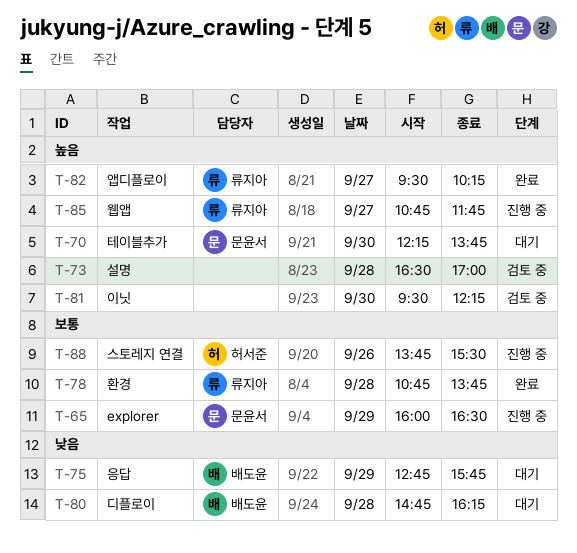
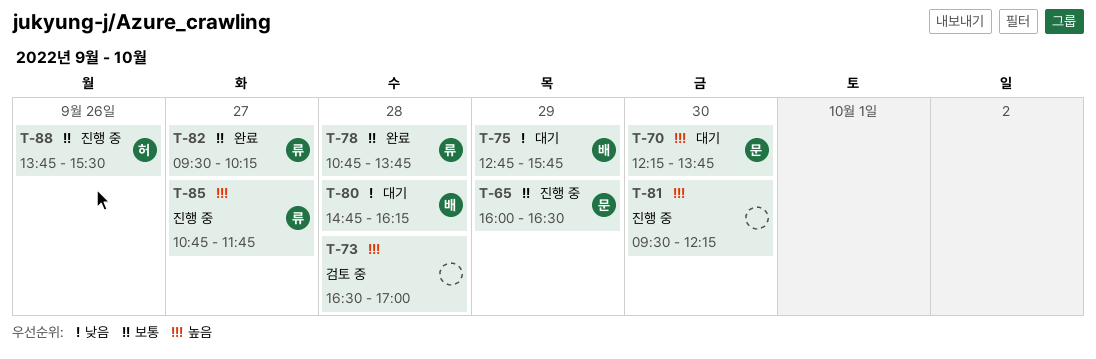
T-81, status: 검토 중 -> 진행 중
T-82, priority: 높음 -> 보통

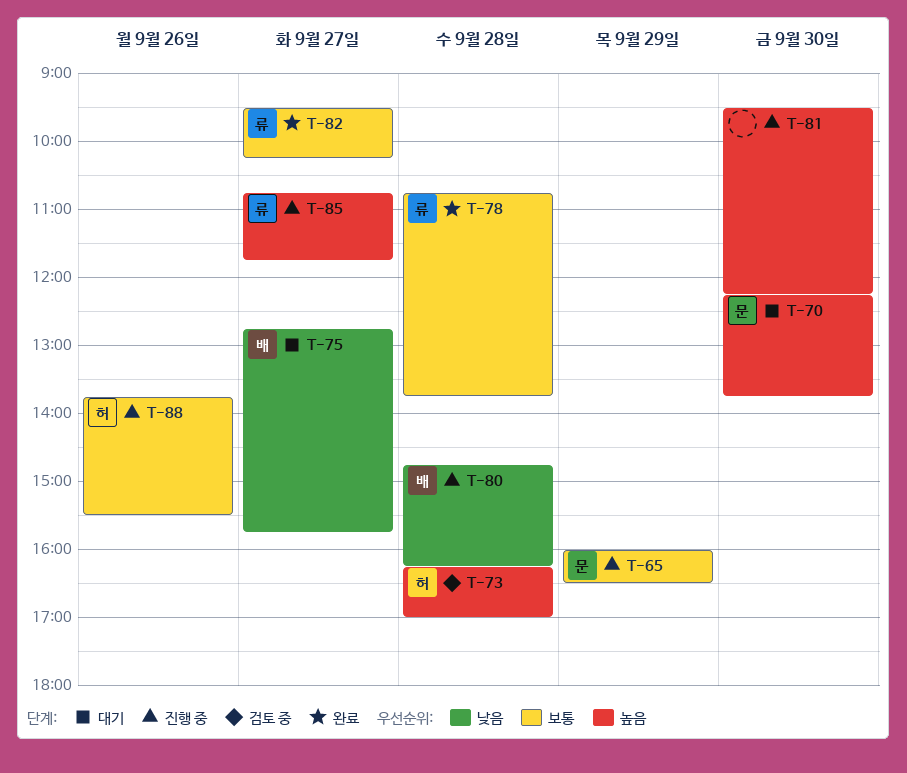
T-73, owner: none -> 허
T-73, begins: 16:30 -> 16:15
T-75, day: Sep 29 -> Sep 27
T-80, status: 대기 -> 진행 중

